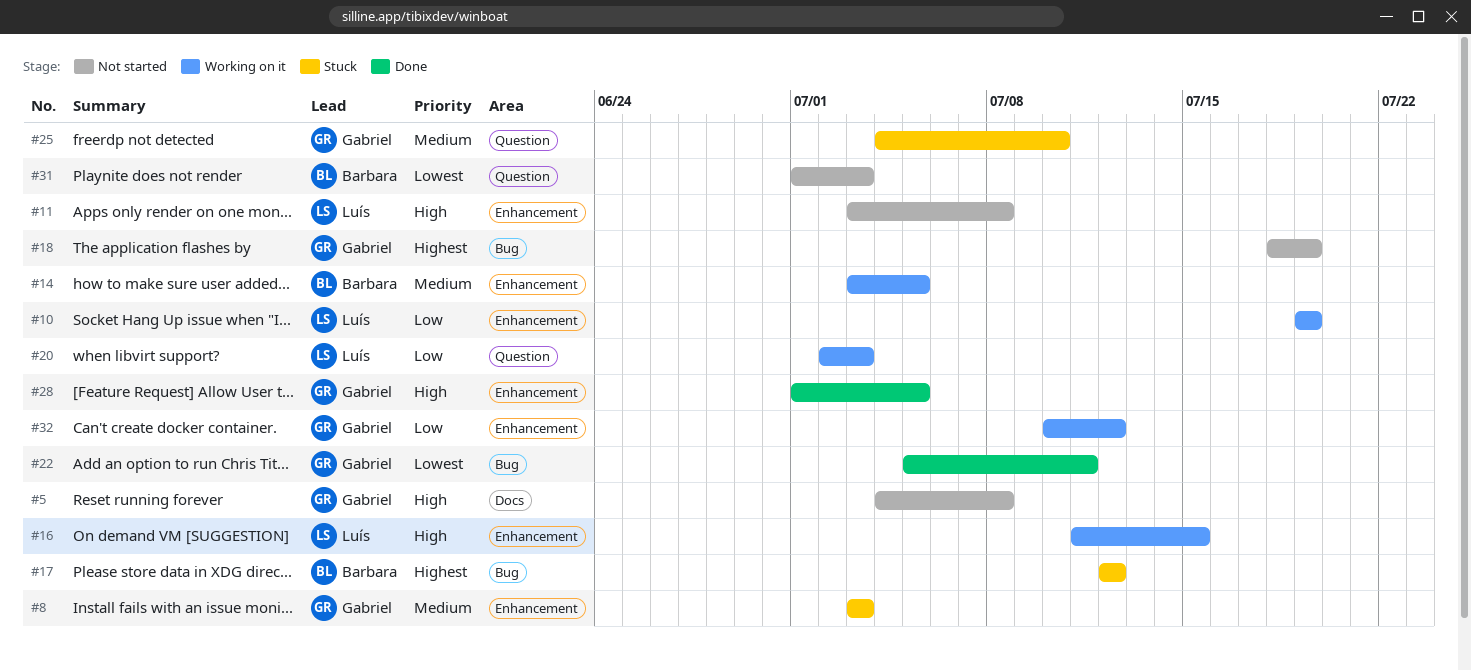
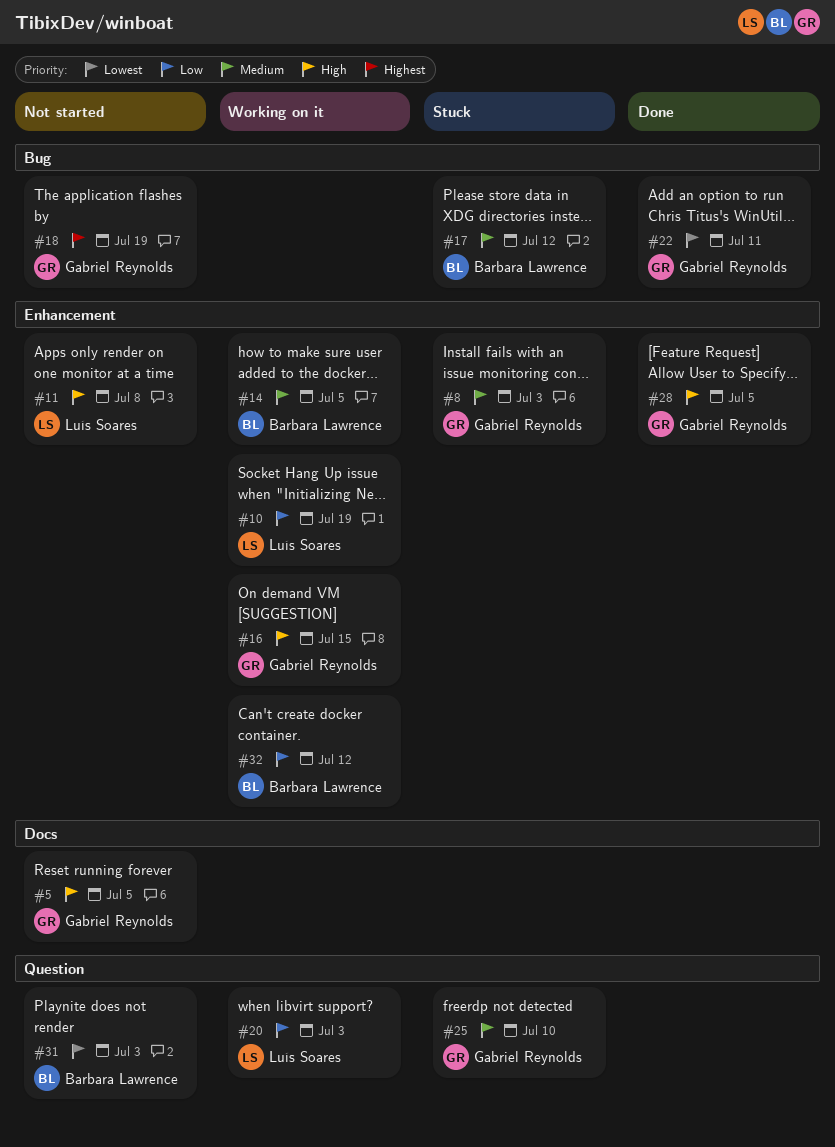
#5, due: Jul 8 -> Jul 5
#16, owner: Luís Soares -> Gabriel Reynolds
#17, priority: Highest -> Medium
#32, owner: Gabriel Reynolds -> Barbara Lawrence

